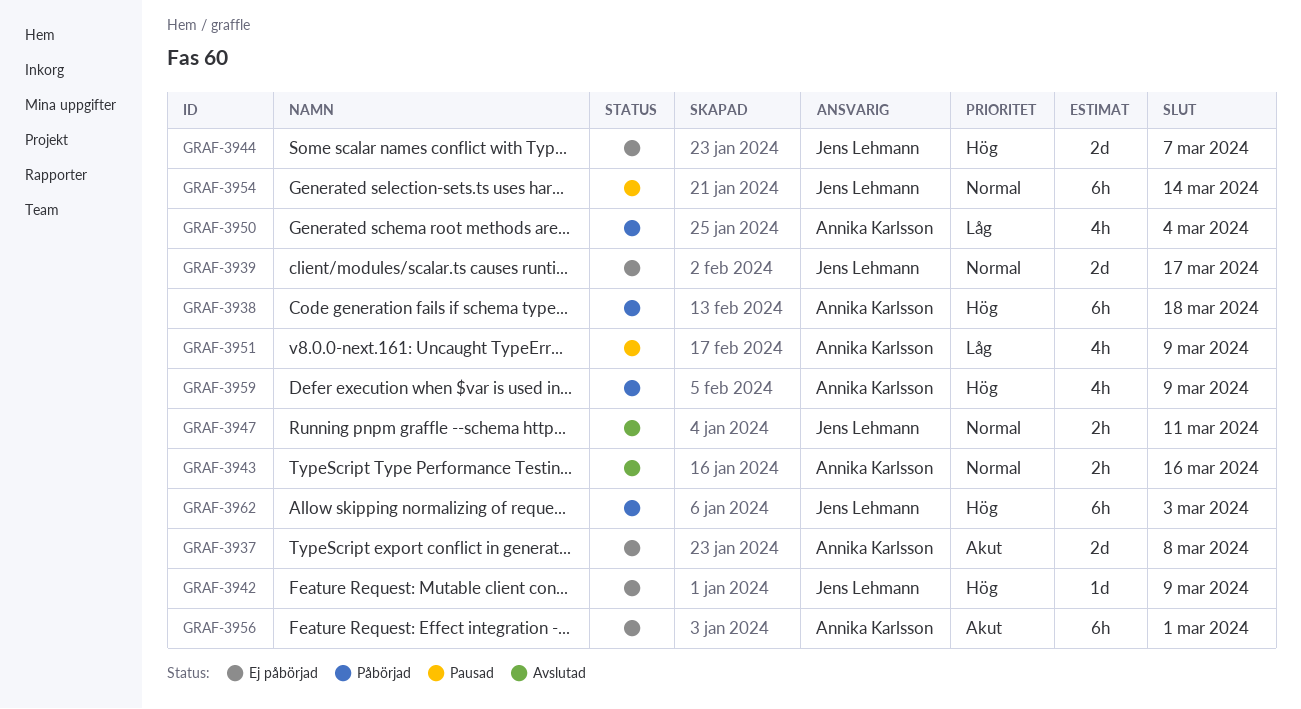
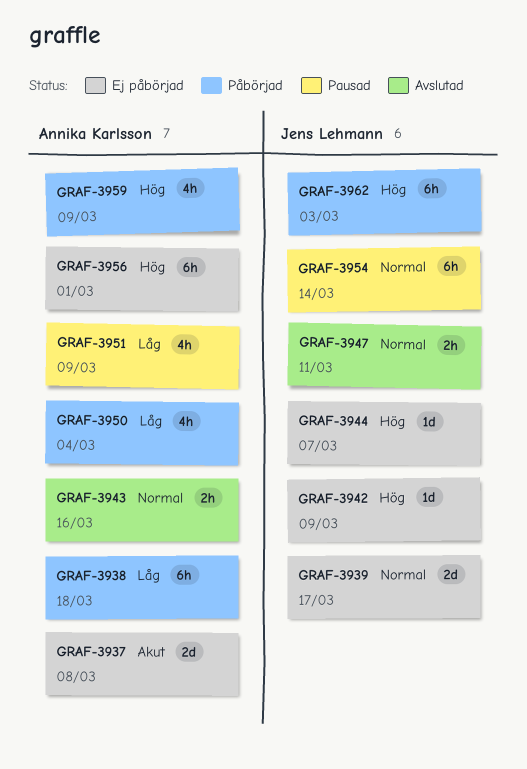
GRAF-3938, priority: Hög -> Låg
GRAF-3944, estimate: 2d -> 1d
GRAF-3956, priority: Akut -> Hög

